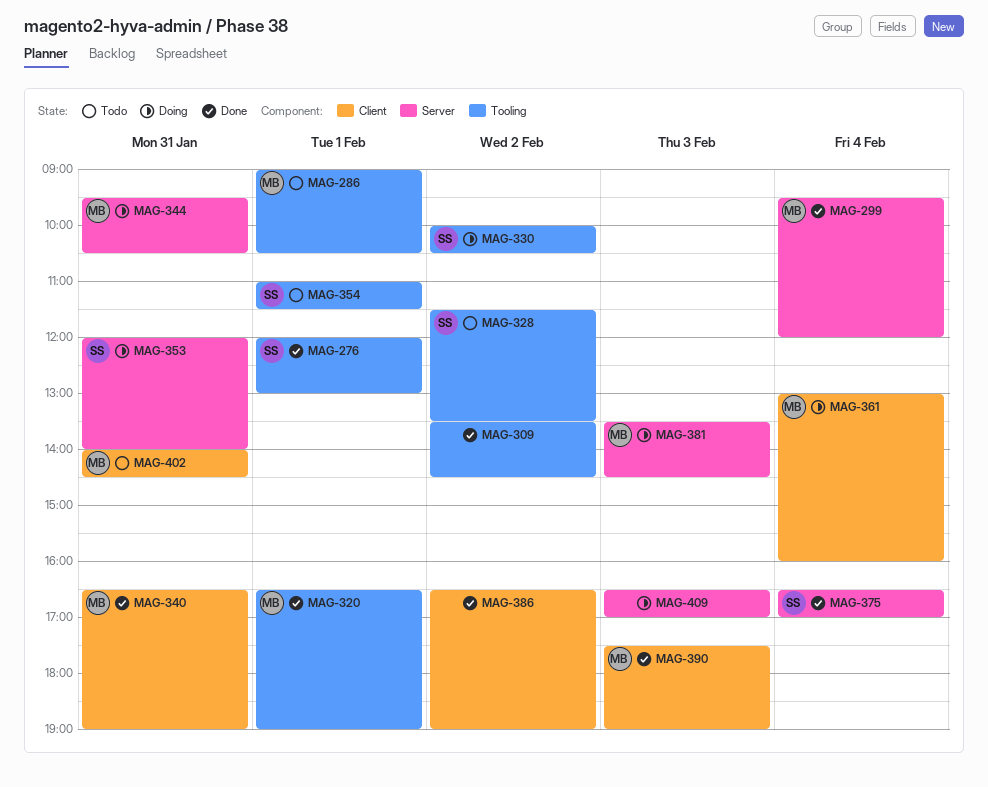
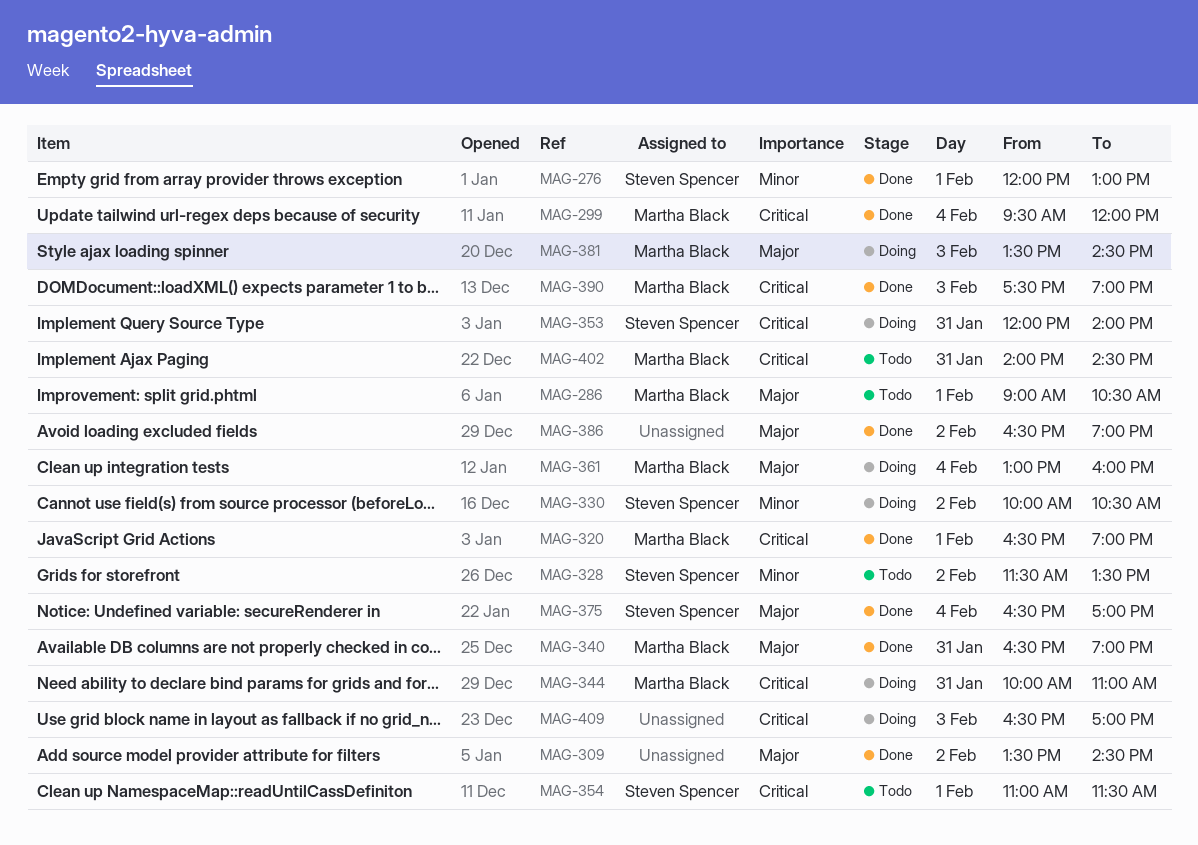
MAG-344, begins: 09:30 -> 10:00
MAG-344, ends: 10:30 -> 11:00

